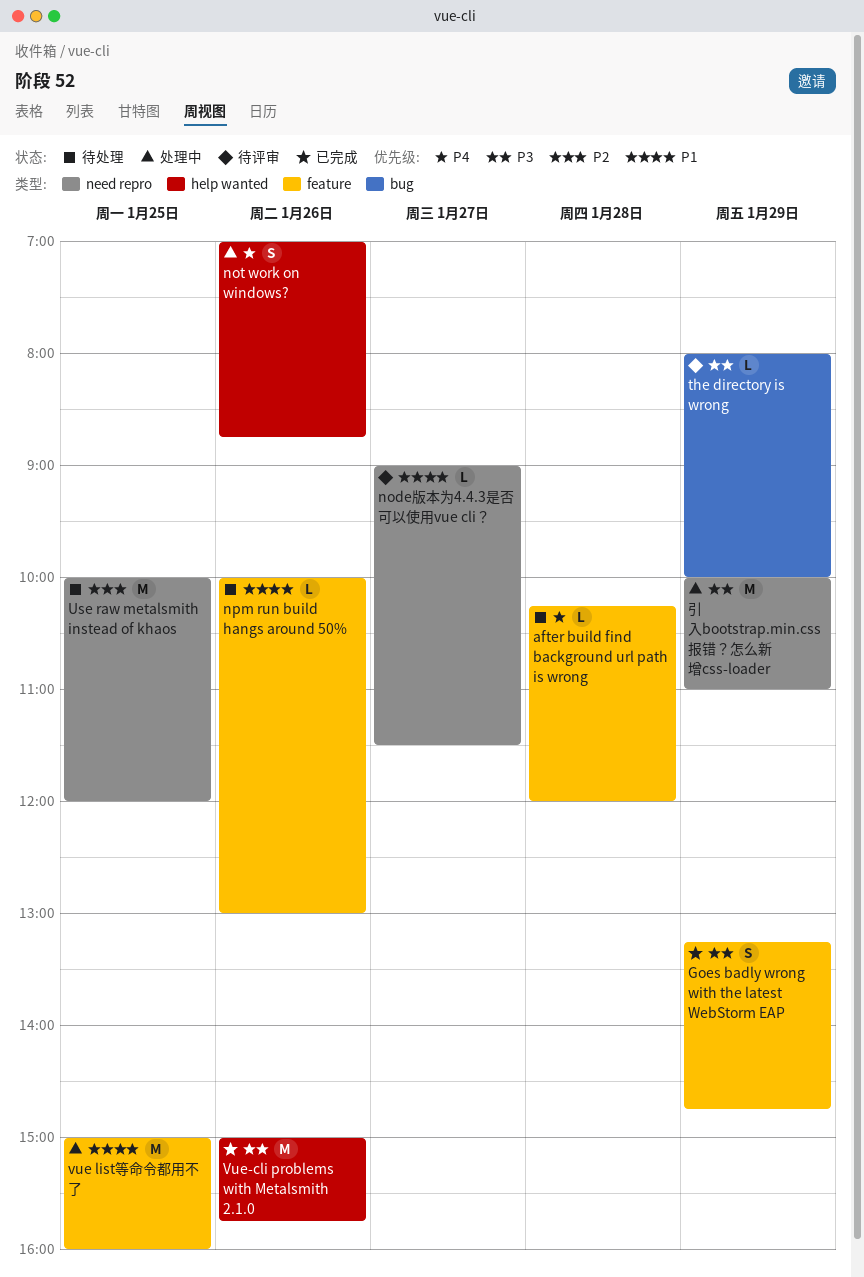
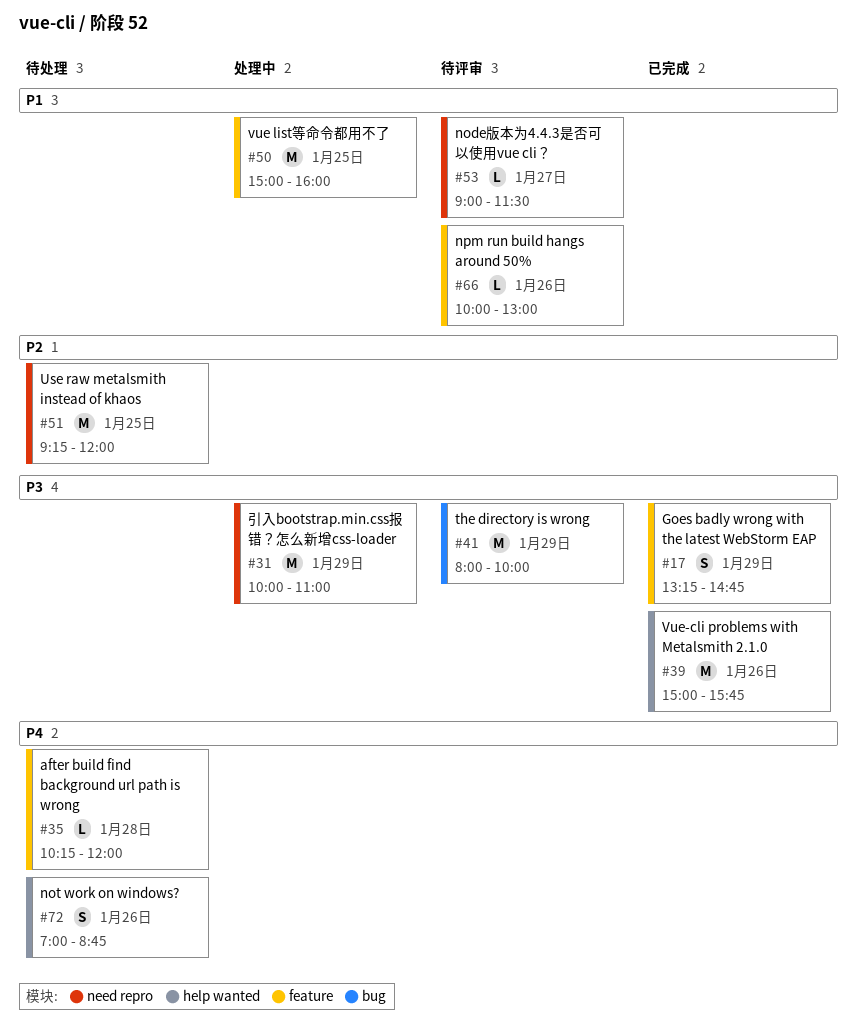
not work on windows?, status: 处理中 -> 待处理
npm run build hangs around 50%, status: 待处理 -> 待评审
the directory is wrong, estimate: L -> M
Use raw metalsmith instead of khaos, begins: 10:00 -> 09:15

